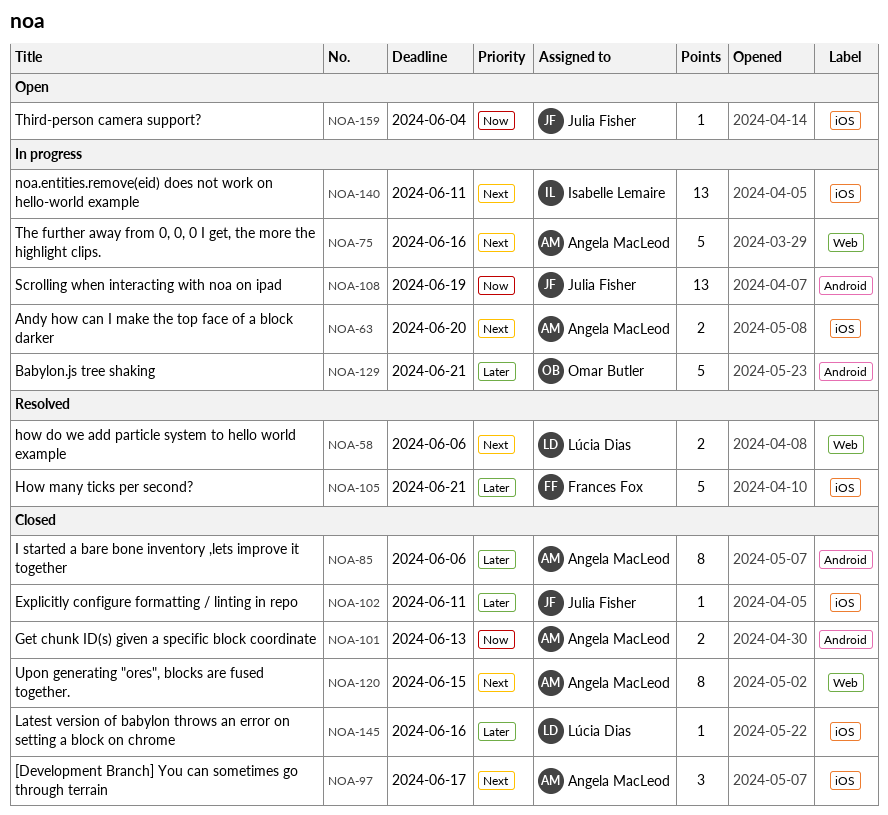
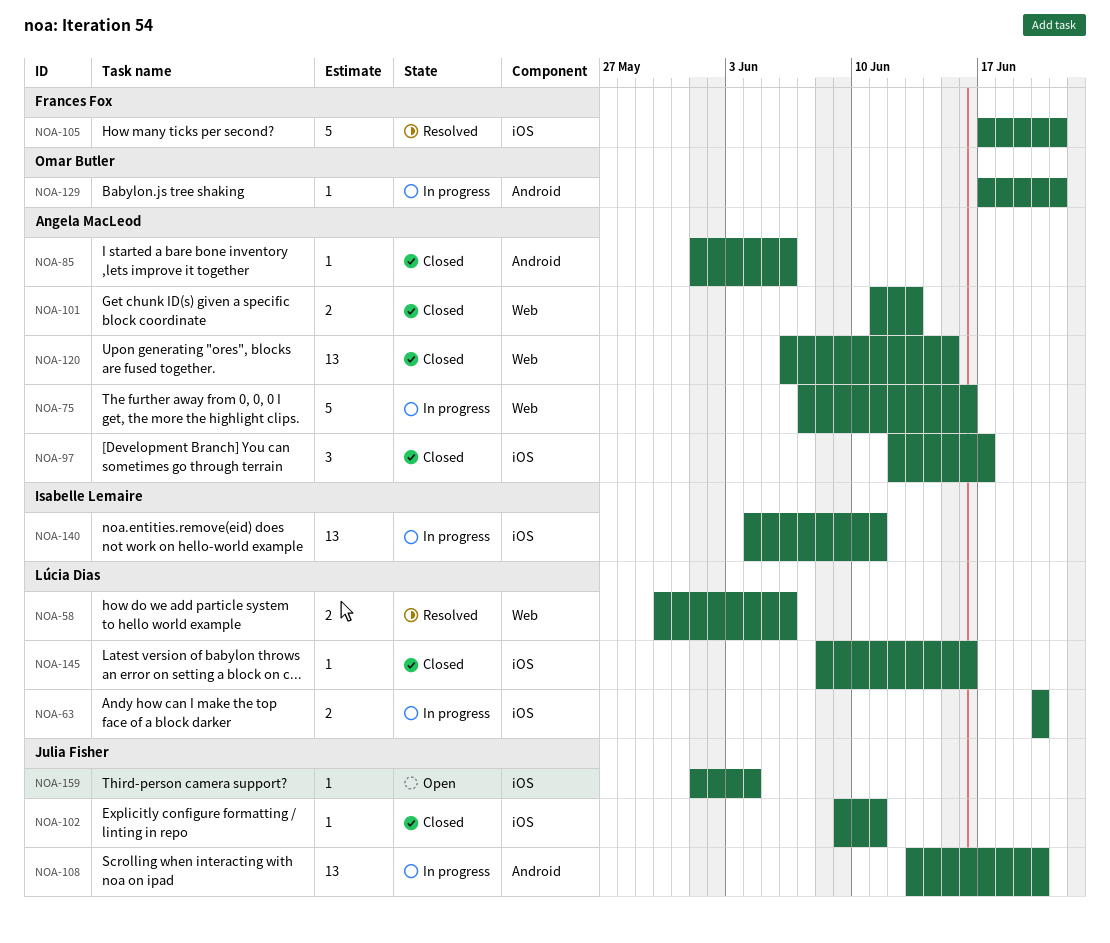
NOA-63, owner: Angela MacLeod -> Lúcia Dias
NOA-85, estimate: 8 -> 1
NOA-101, label: Android -> Web
NOA-108, due: Jun 19 -> Jun 20
NOA-120, estimate: 8 -> 13
NOA-129, estimate: 5 -> 1

